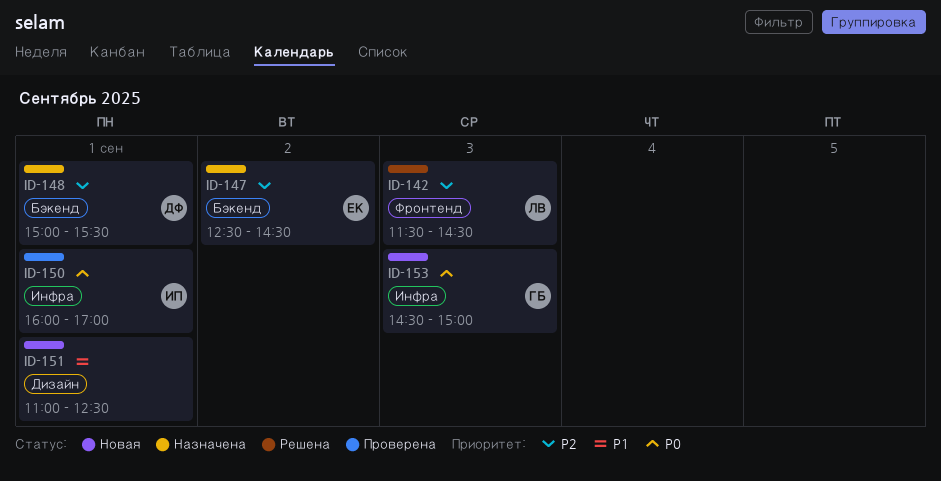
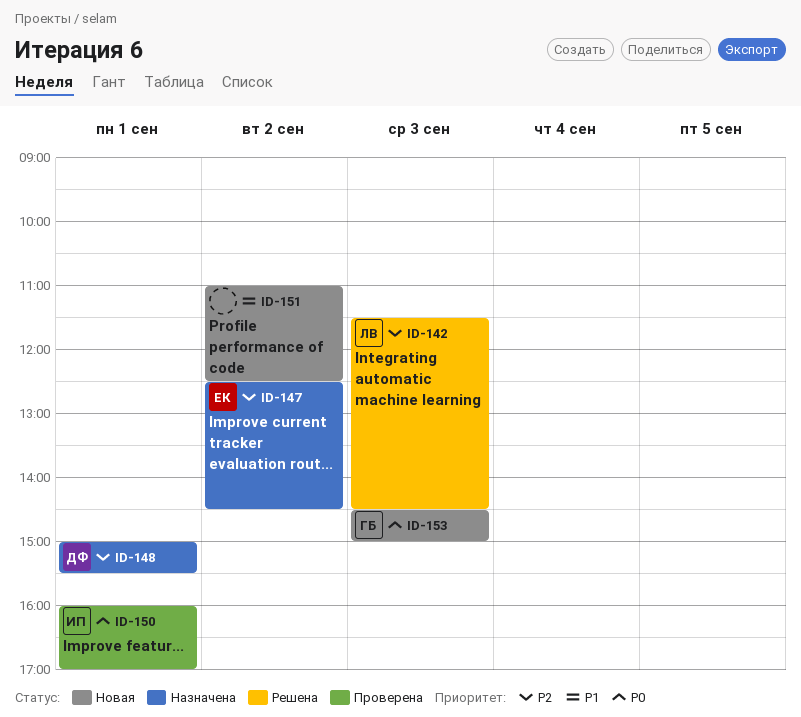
ID-151, day: Sep 1 -> Sep 2

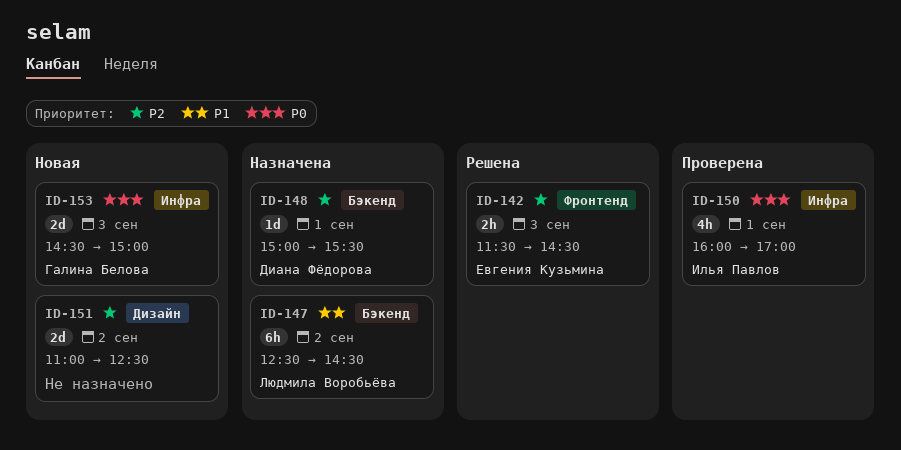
ID-142, owner: Людмила Воробьёва -> Евгения Кузьмина
ID-147, owner: Евгения Кузьмина -> Людмила Воробьёва
ID-147, priority: P2 -> P1
ID-151, priority: P1 -> P2

